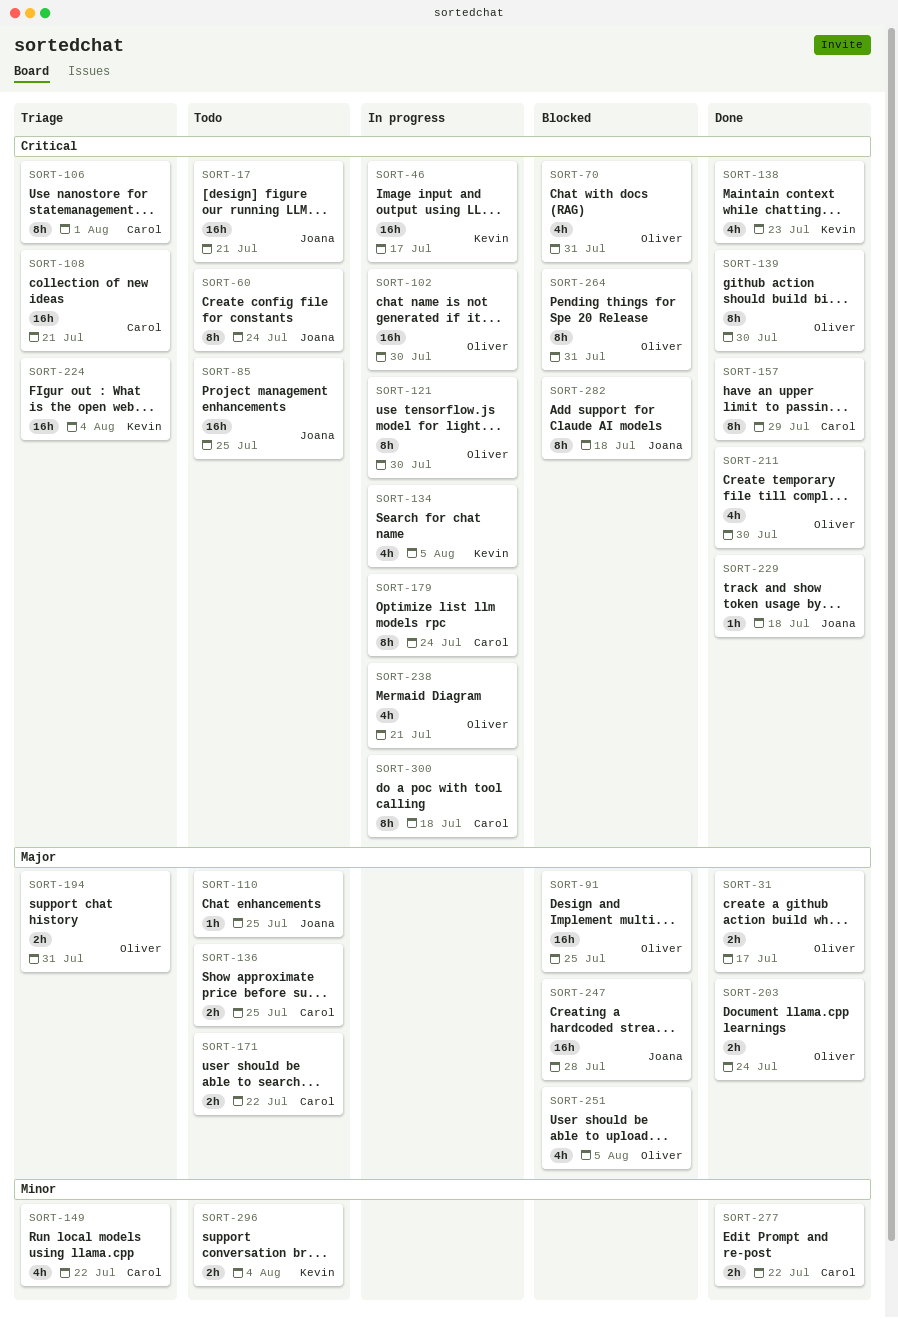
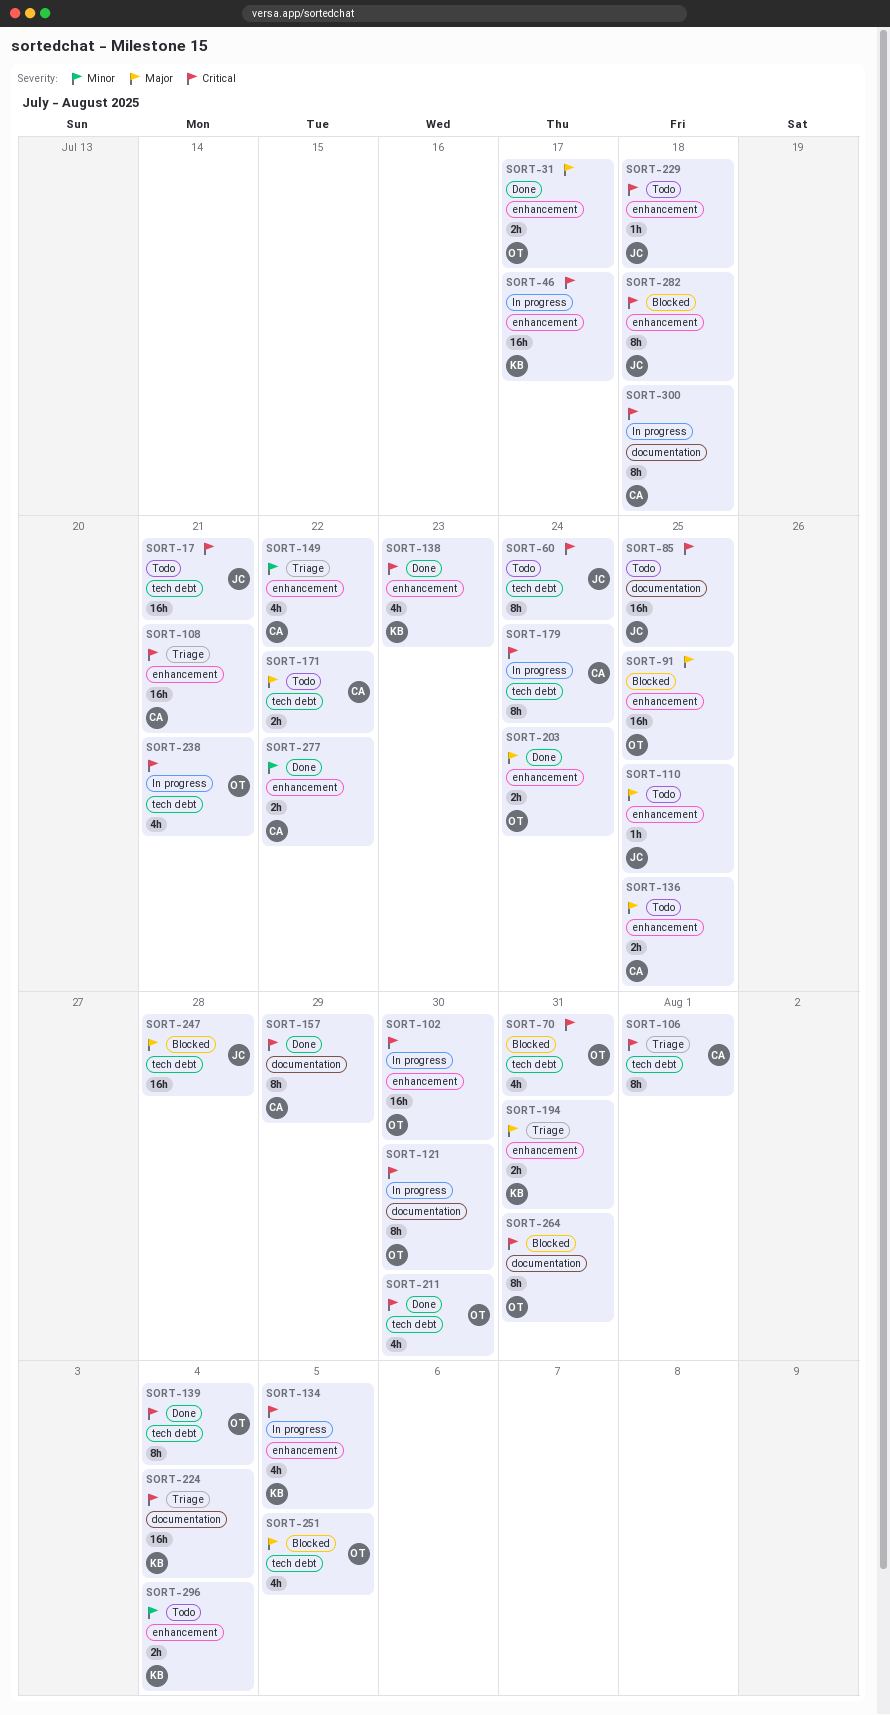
SORT-139, due: Jul 30 -> Aug 4
SORT-194, owner: Oliver -> Kevin
SORT-229, status: Done -> Todo

